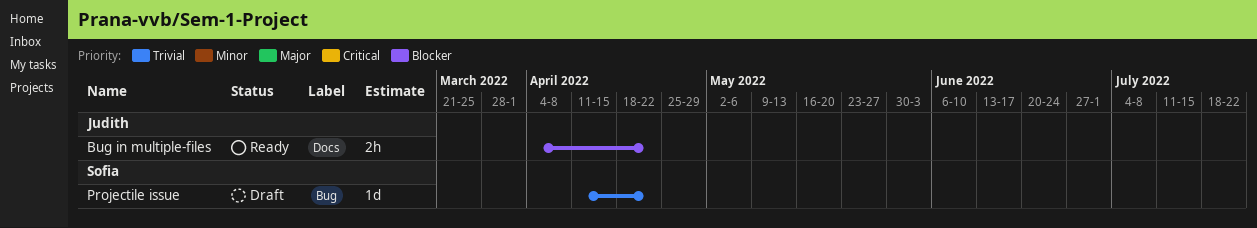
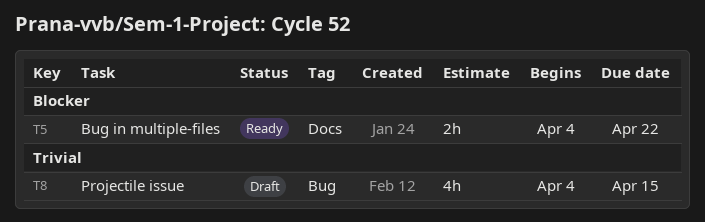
Projectile issue, estimate: 1d -> 4h
Projectile issue, start: Apr 11 -> Apr 4
Projectile issue, due: Apr 22 -> Apr 15

